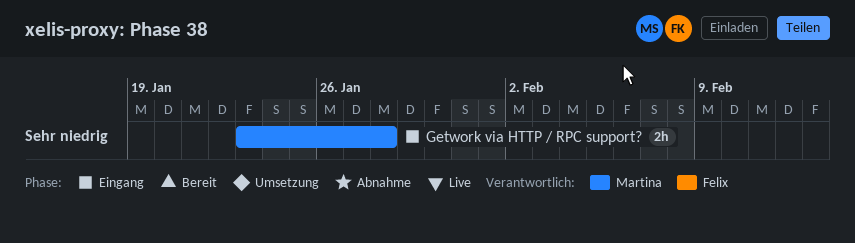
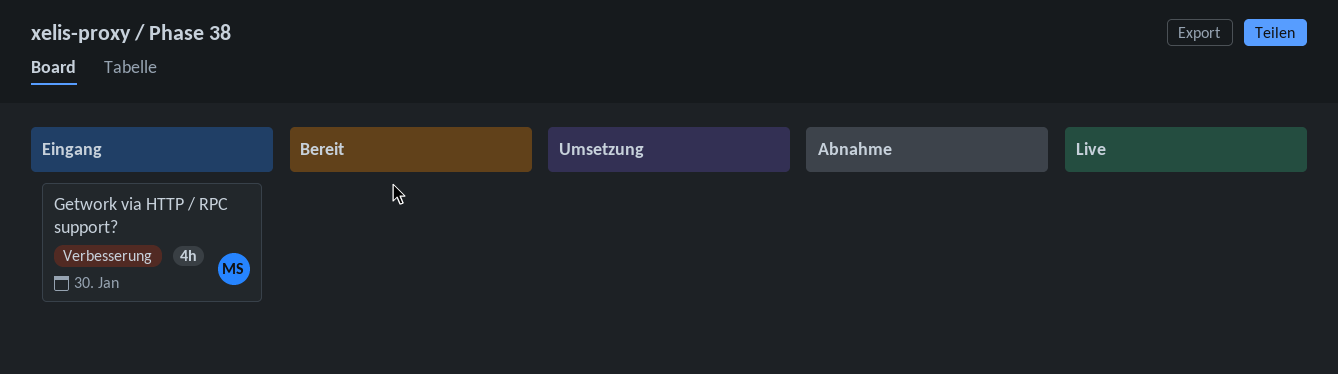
Getwork via HTTP / RPC support?, estimate: 2h -> 4h
Getwork via HTTP / RPC support?, due: Jan 28 -> Jan 30

